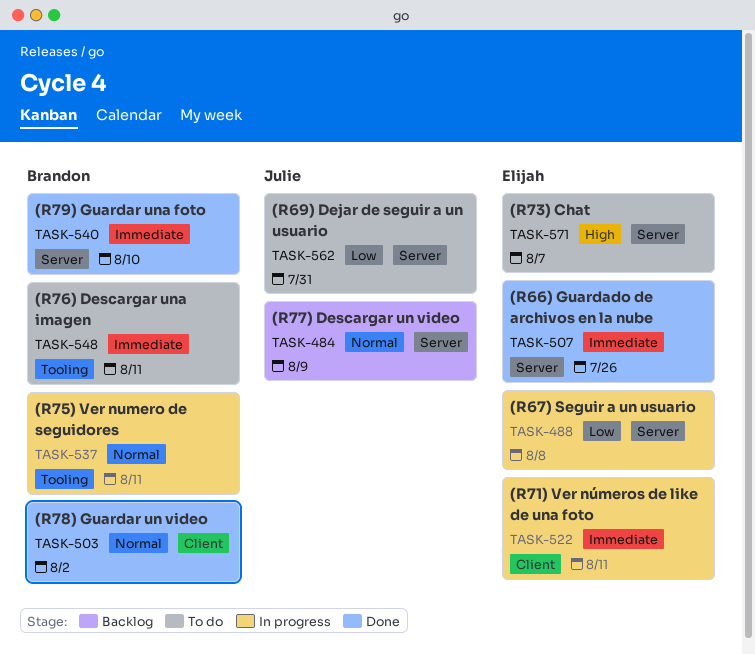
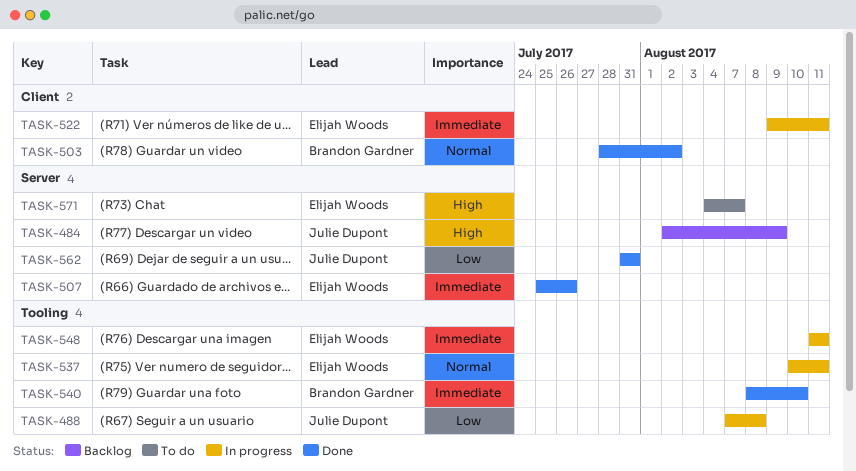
TASK-484, priority: Normal -> High
TASK-488, owner: Elijah Woods -> Julie Dupont
TASK-488, label: Server -> Tooling
TASK-537, owner: Brandon Gardner -> Elijah Woods
TASK-540, label: Server -> Tooling
TASK-548, status: To do -> In progress
TASK-548, owner: Brandon Gardner -> Elijah Woods
TASK-562, status: To do -> Done

